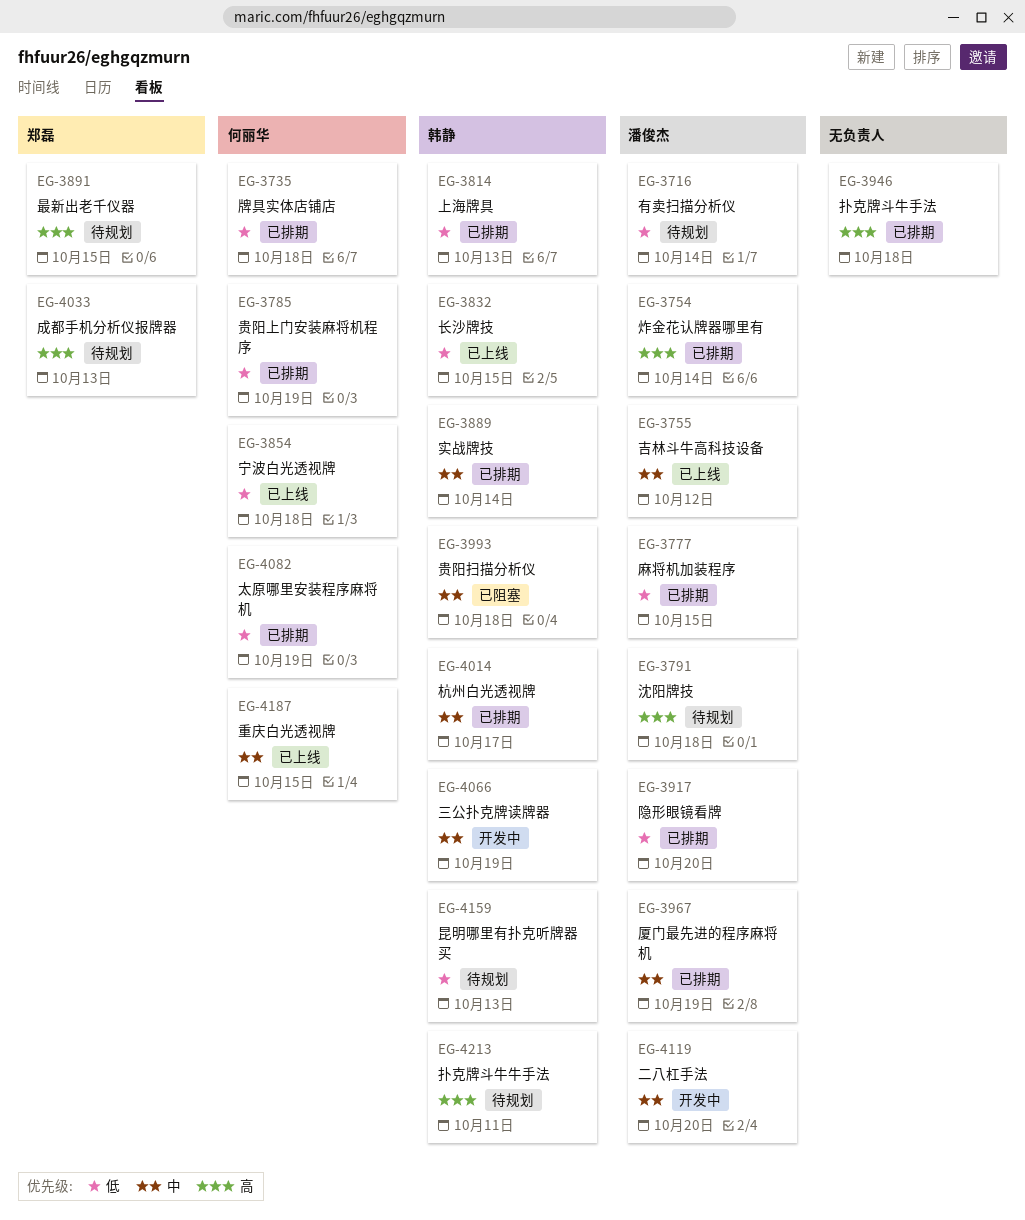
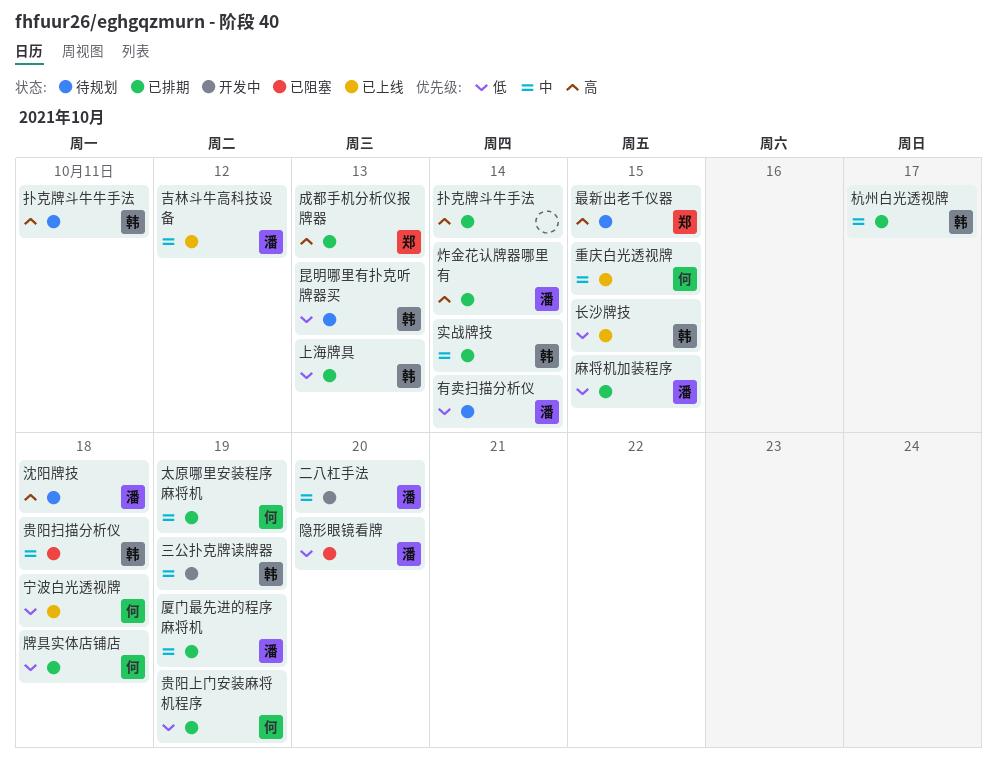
太原哪里安装程序麻将机, priority: 低 -> 中
成都手机分析仪报牌器, status: 待规划 -> 已排期
扑克牌斗牛手法, due: Oct 18 -> Oct 14
隐形眼镜看牌, status: 已排期 -> 已阻塞

